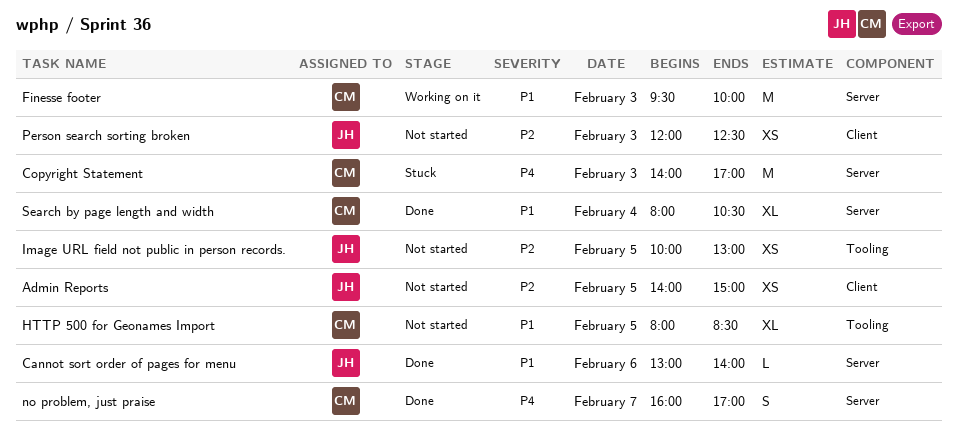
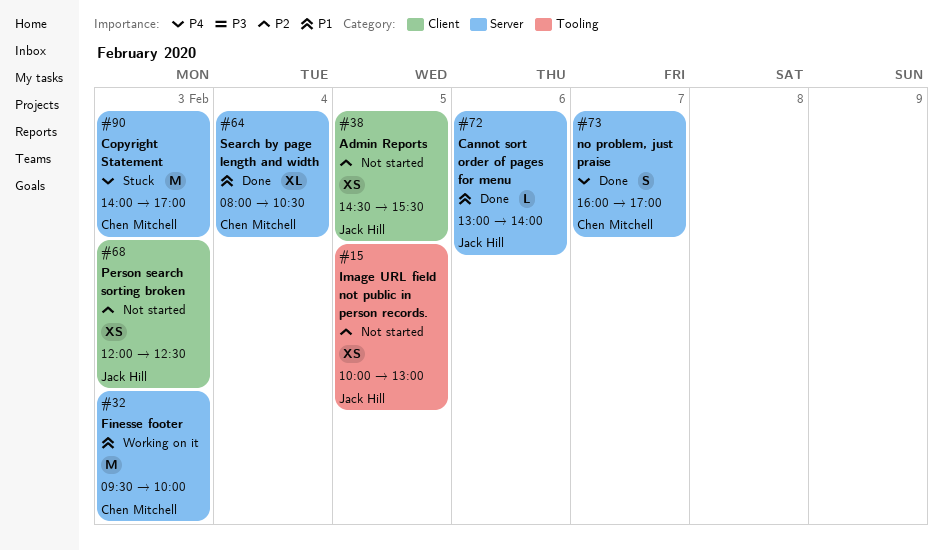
Admin Reports, begins: 14:00 -> 14:30
Admin Reports, ends: 15:00 -> 15:30
HTTP 500 for Geonames Import: present -> none

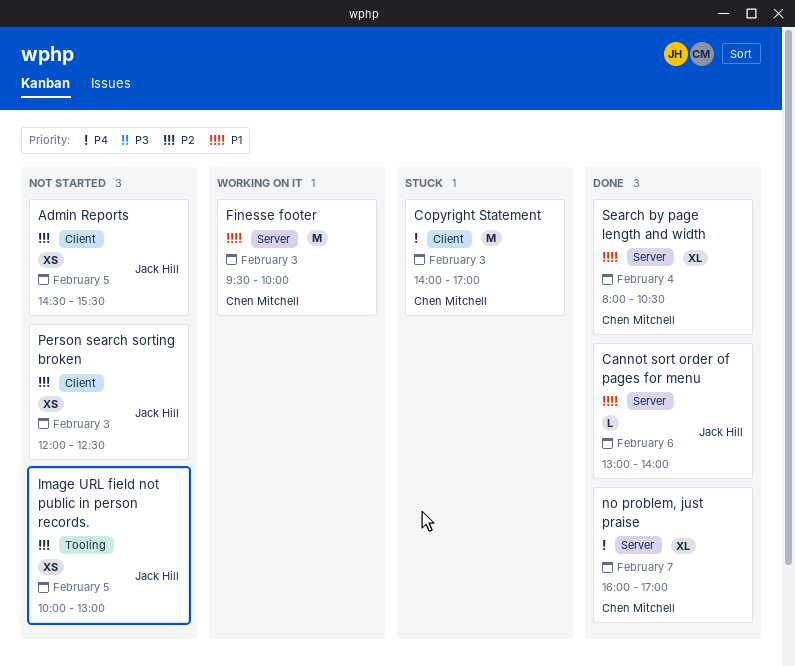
Copyright Statement, label: Server -> Client
no problem, just praise, estimate: S -> XL

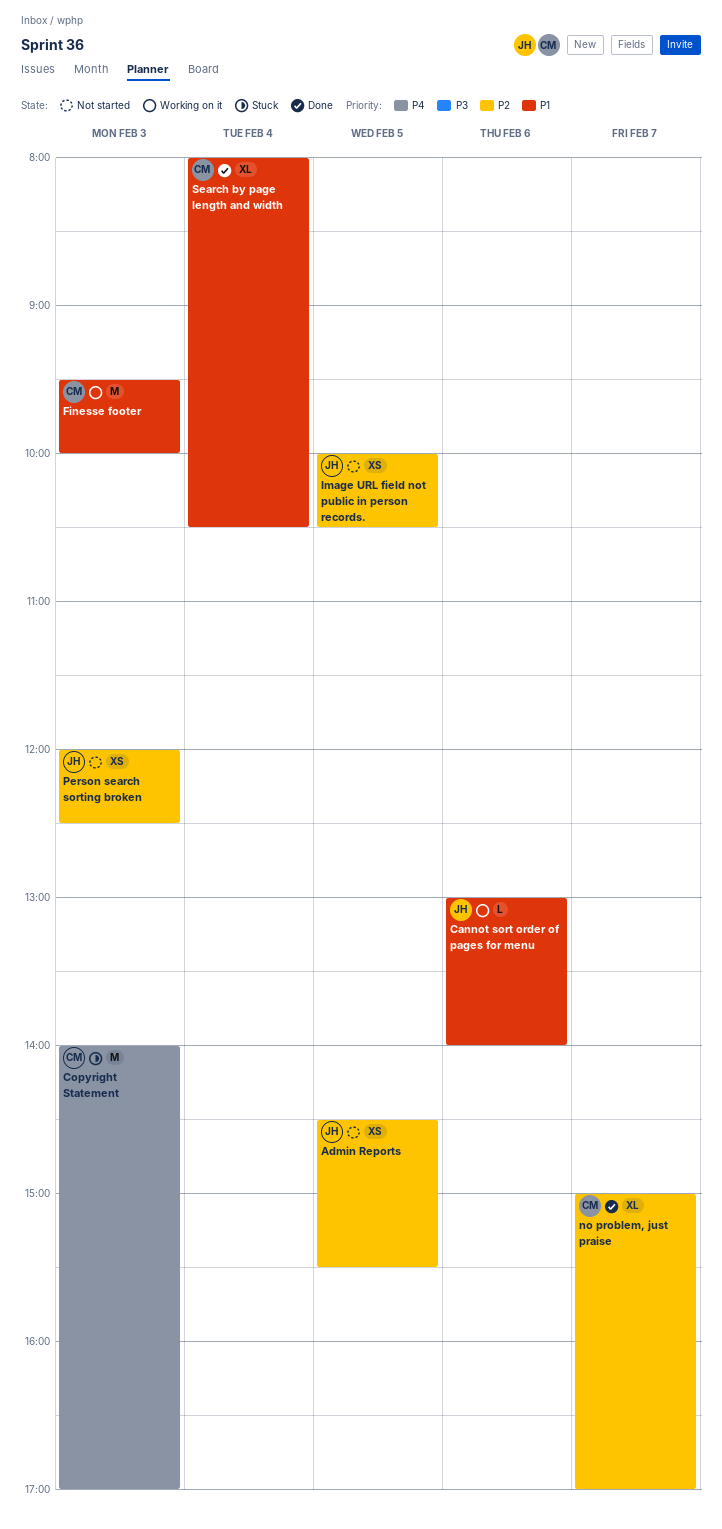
Cannot sort order of pages for menu, status: Done -> Working on it
Image URL field not public in person records., ends: 13:00 -> 10:30
no problem, just praise, priority: P4 -> P2
no problem, just praise, begins: 16:00 -> 15:00

